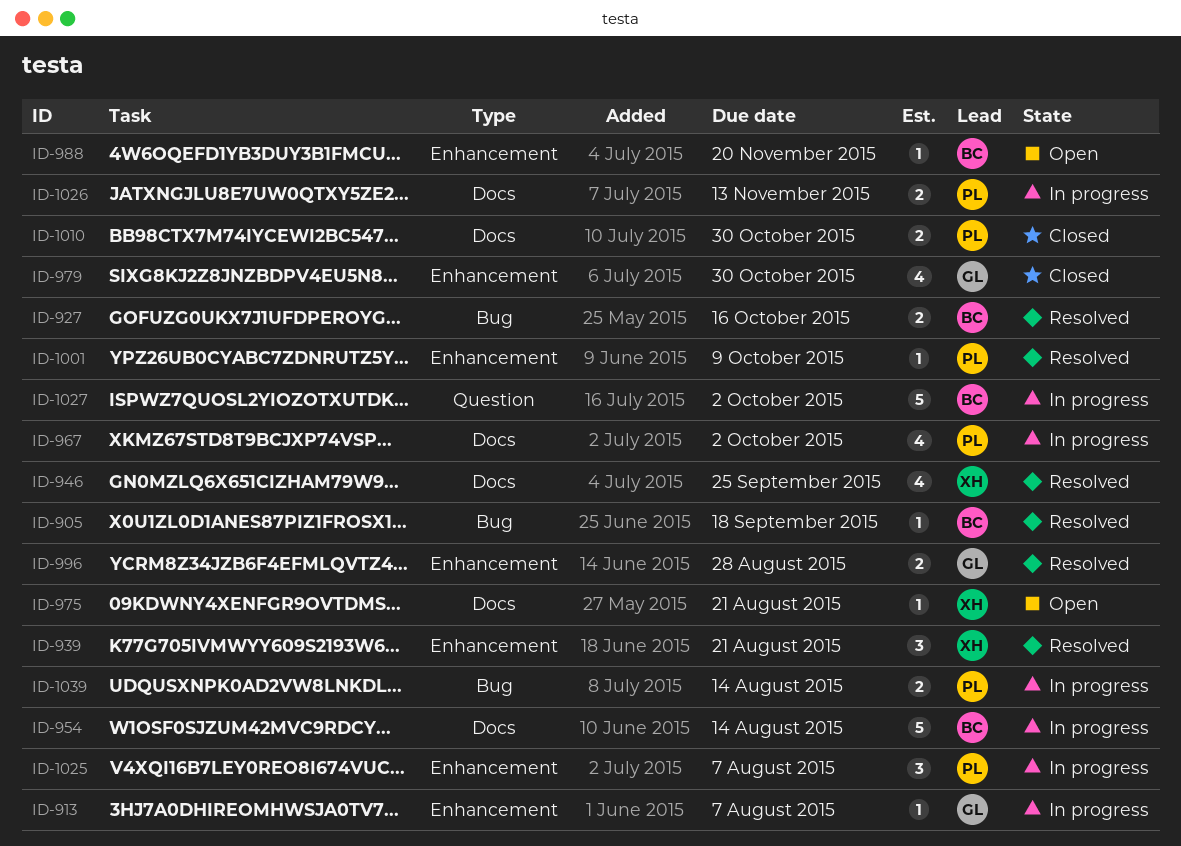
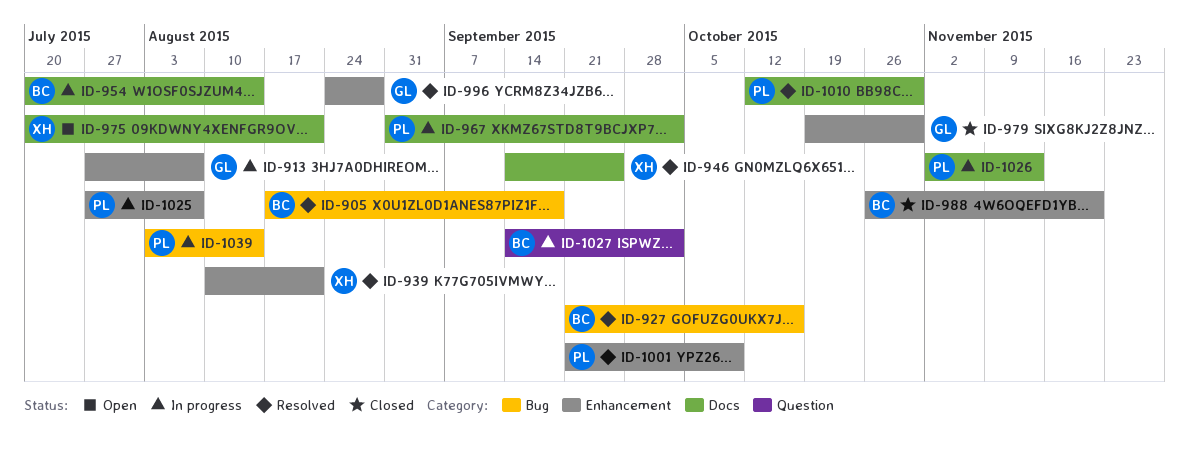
ID-988, status: Open -> Closed
ID-1010, status: Closed -> Resolved

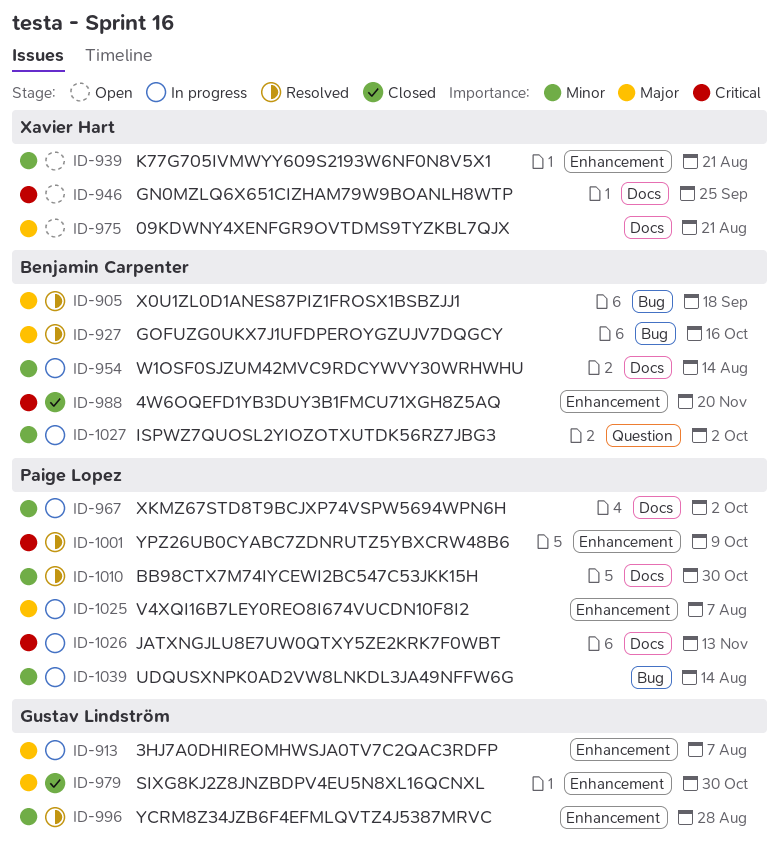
ID-939, status: Resolved -> Open
ID-946, status: Resolved -> Open

